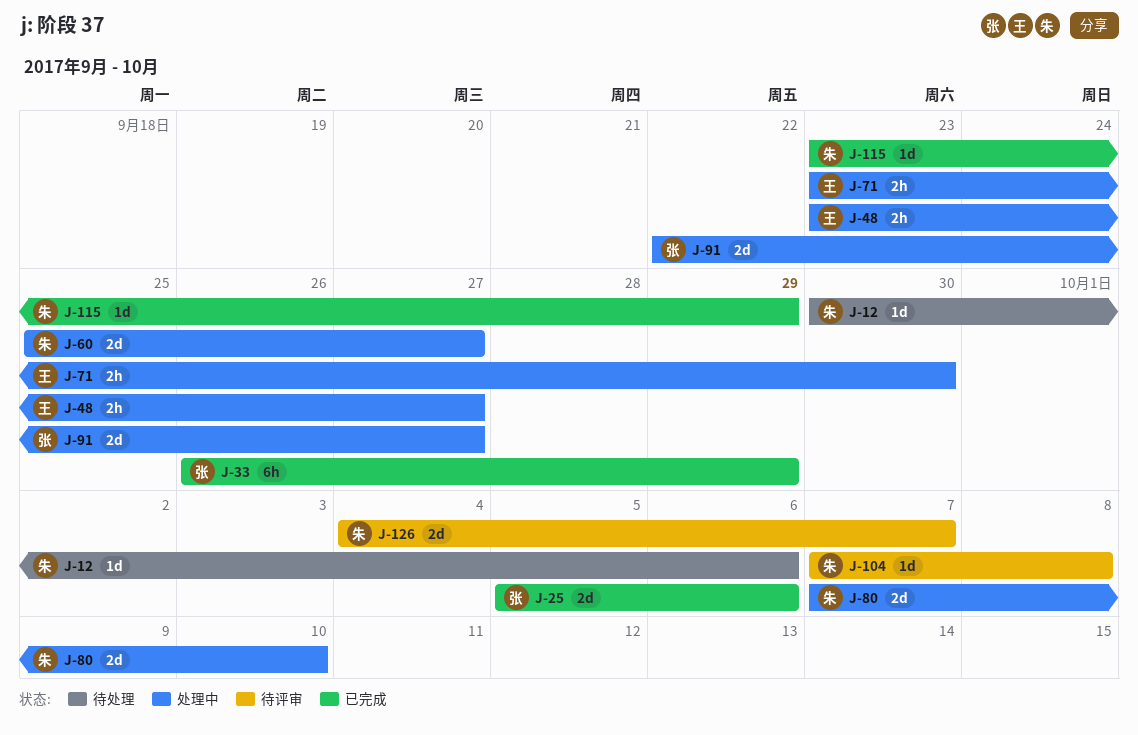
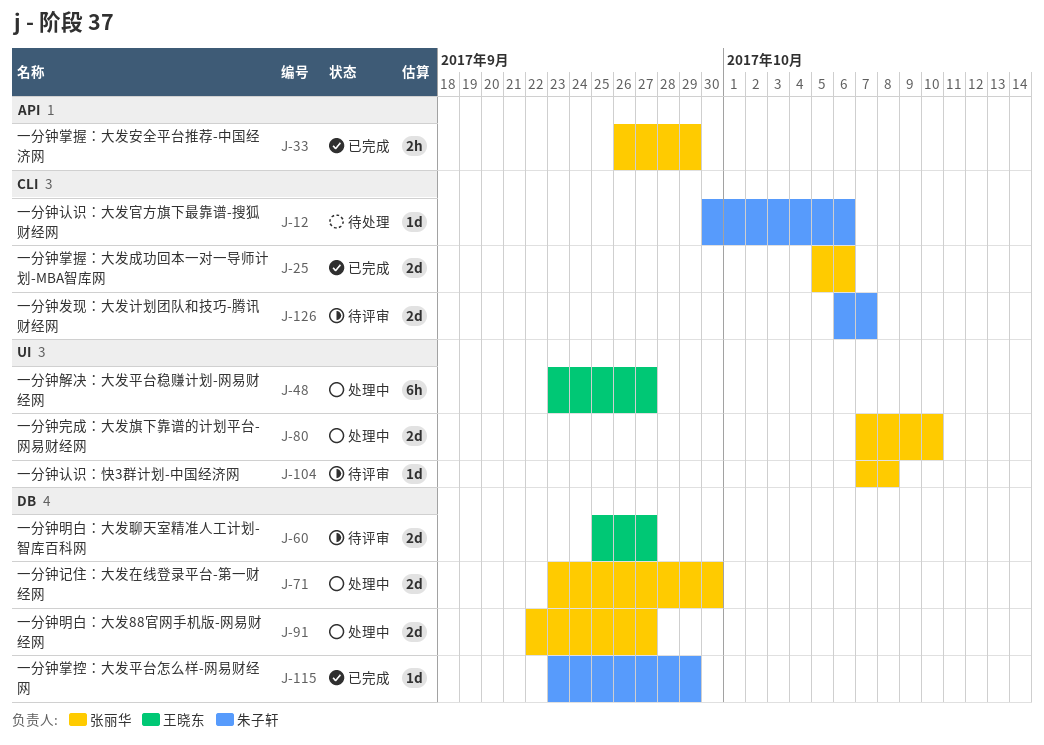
J-33, estimate: 6h -> 2h
J-48, estimate: 2h -> 6h
J-60, status: 处理中 -> 待评审
J-60, owner: 朱子轩 -> 王晓东
J-71, owner: 王晓东 -> 张丽华
J-71, estimate: 2h -> 2d
J-80, owner: 朱子轩 -> 张丽华
J-104, owner: 朱子轩 -> 张丽华
J-126, start: Oct 4 -> Oct 6

